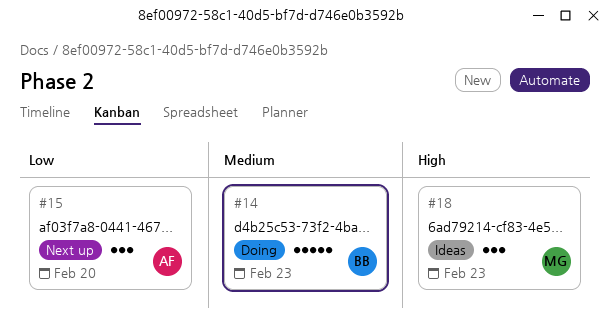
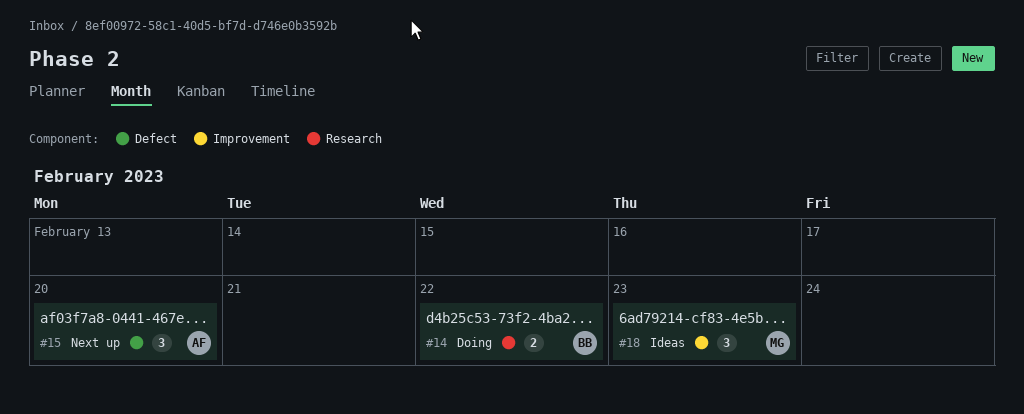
#14, estimate: 5 -> 2
#14, due: Feb 23 -> Feb 22

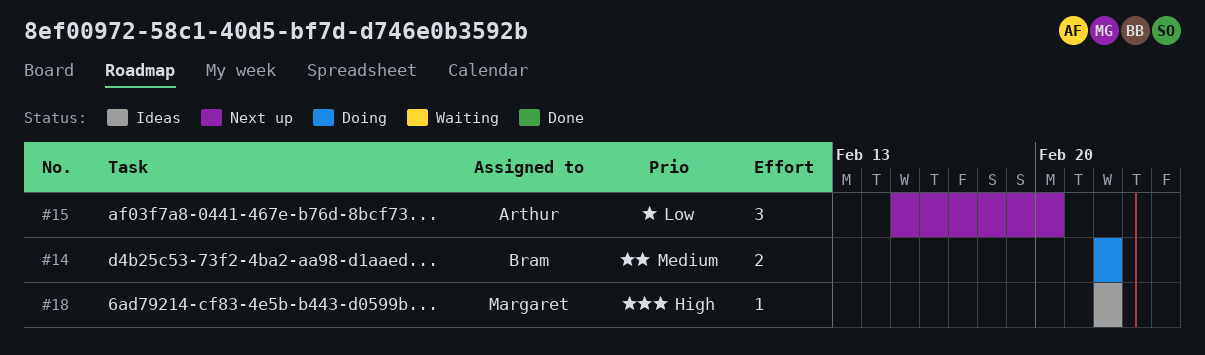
#18, estimate: 3 -> 1
#18, due: Feb 23 -> Feb 22

